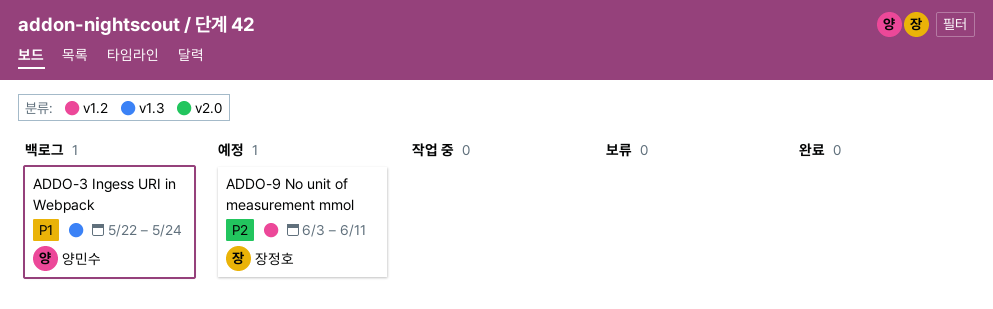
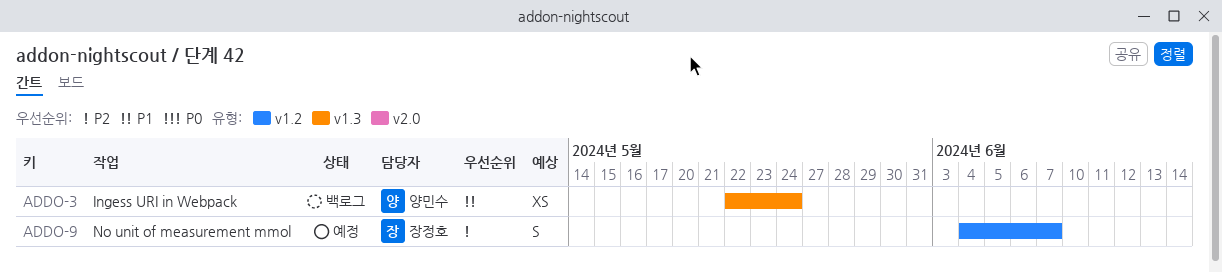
ADDO-9, start: Jun 3 -> Jun 4
ADDO-9, due: Jun 11 -> Jun 7

